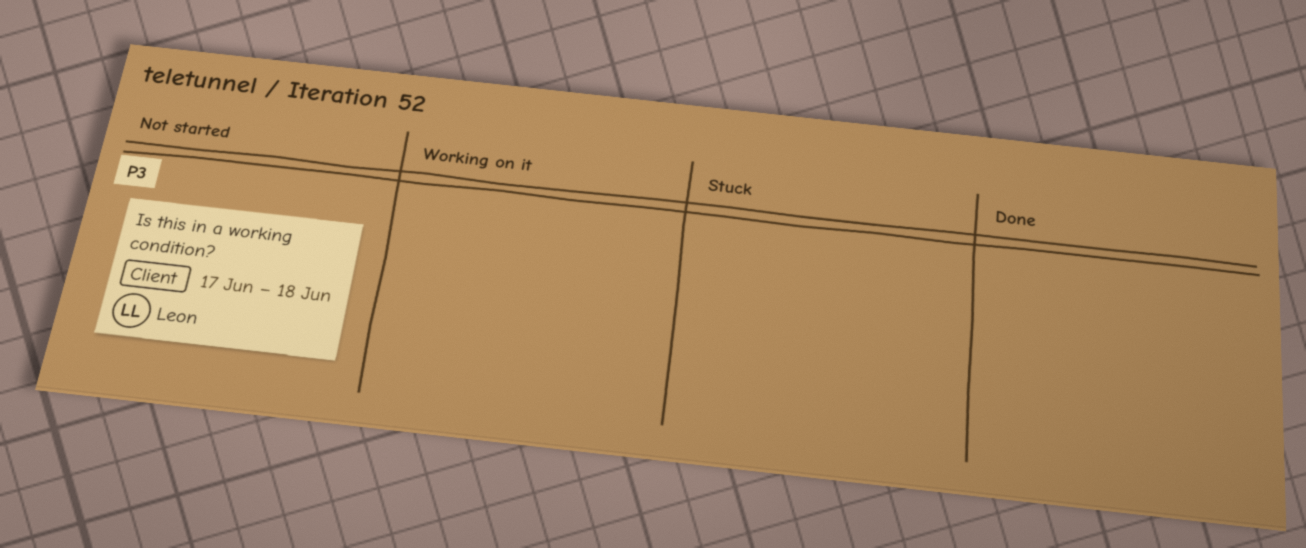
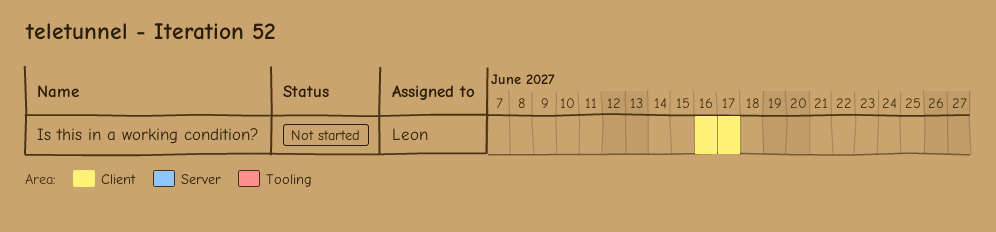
Is this in a working condition?, start: Jun 17 -> Jun 16
Is this in a working condition?, due: Jun 18 -> Jun 17

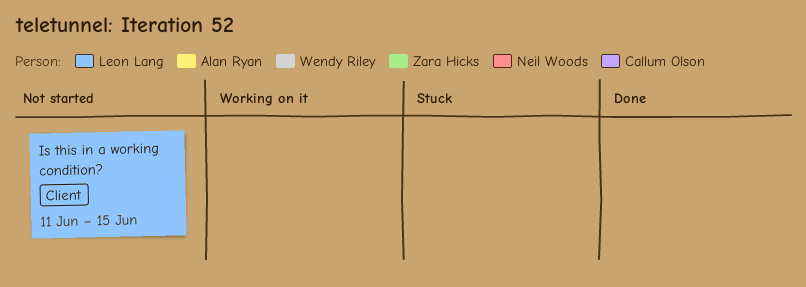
Is this in a working condition?, start: Jun 16 -> Jun 11
Is this in a working condition?, due: Jun 17 -> Jun 15

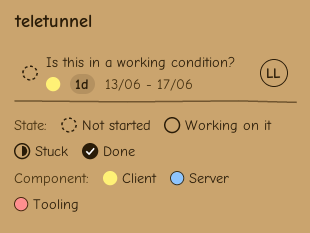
Is this in a working condition?, start: Jun 11 -> Jun 13
Is this in a working condition?, due: Jun 15 -> Jun 17

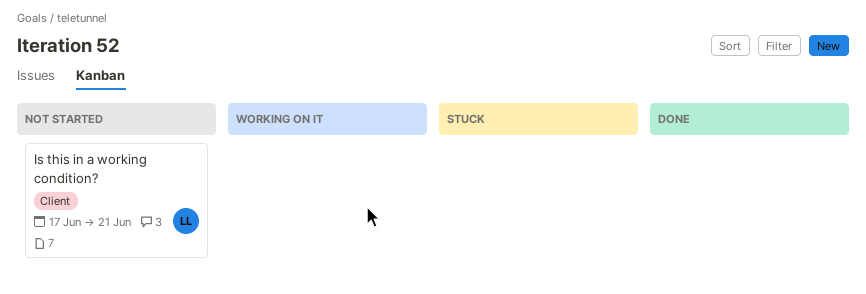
Is this in a working condition?, start: Jun 13 -> Jun 17
Is this in a working condition?, due: Jun 17 -> Jun 21

